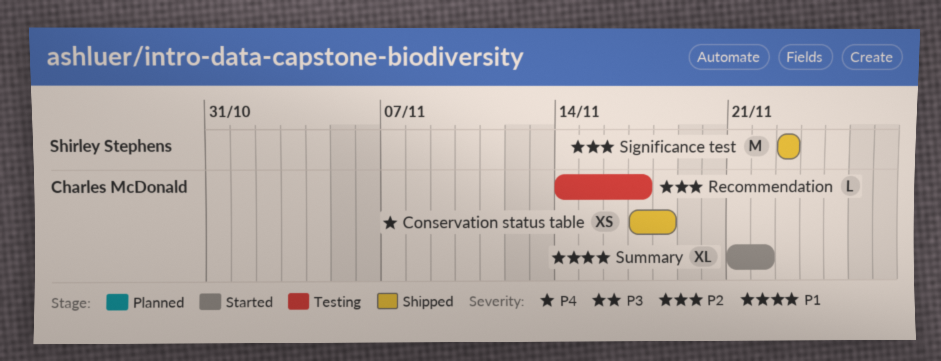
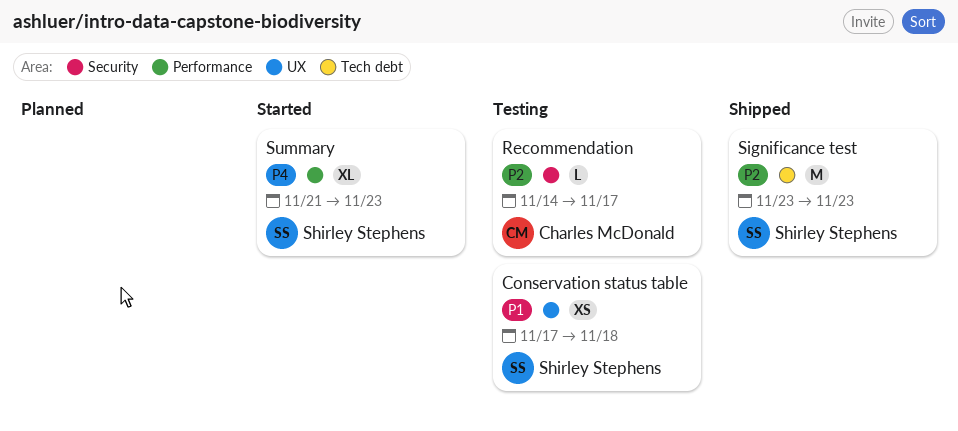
Conservation status table, status: Shipped -> Testing
Conservation status table, owner: Charles McDonald -> Shirley Stephens
Conservation status table, priority: P4 -> P1
Summary, owner: Charles McDonald -> Shirley Stephens
Summary, priority: P1 -> P4
Summary, due: Nov 22 -> Nov 23

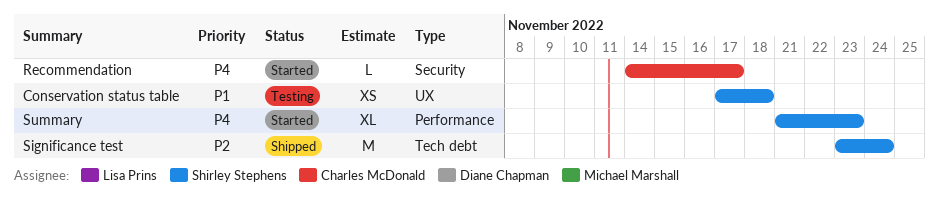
Recommendation, status: Testing -> Started
Recommendation, priority: P2 -> P4
Significance test, due: Nov 23 -> Nov 24

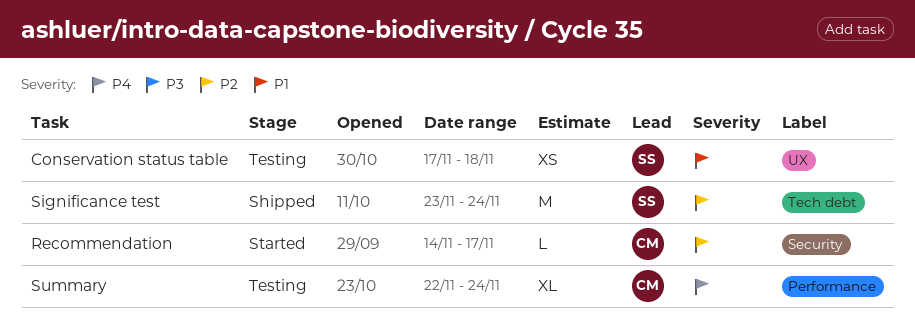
Recommendation, priority: P4 -> P2
Summary, status: Started -> Testing
Summary, owner: Shirley Stephens -> Charles McDonald
Summary, start: Nov 21 -> Nov 22
Summary, due: Nov 23 -> Nov 24

